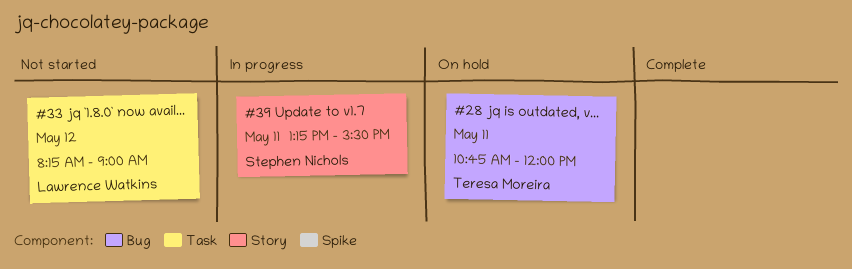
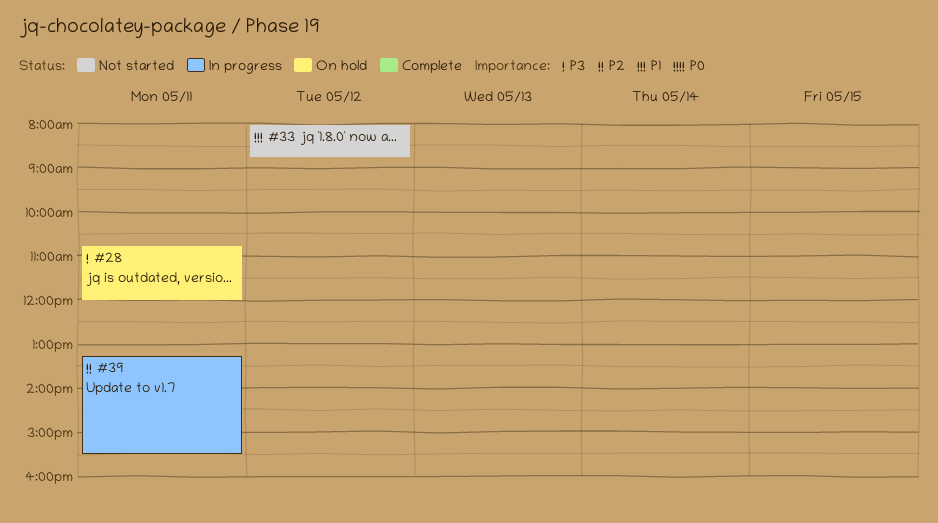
#33, begins: 08:15 -> 08:00
#33, ends: 09:00 -> 08:45

